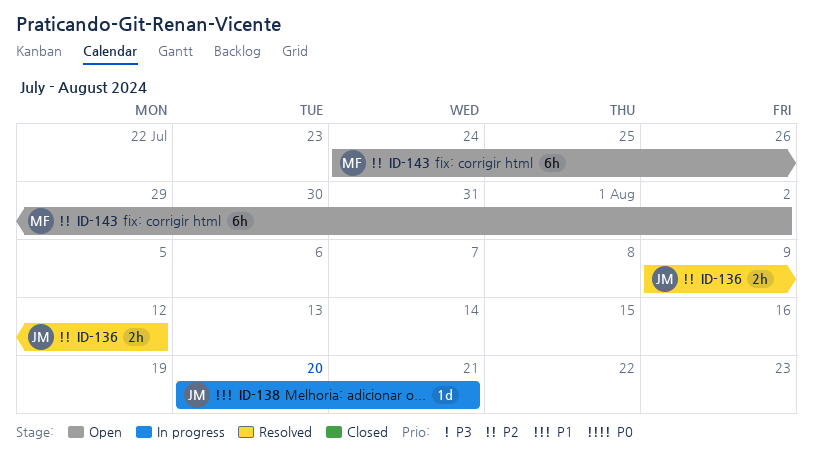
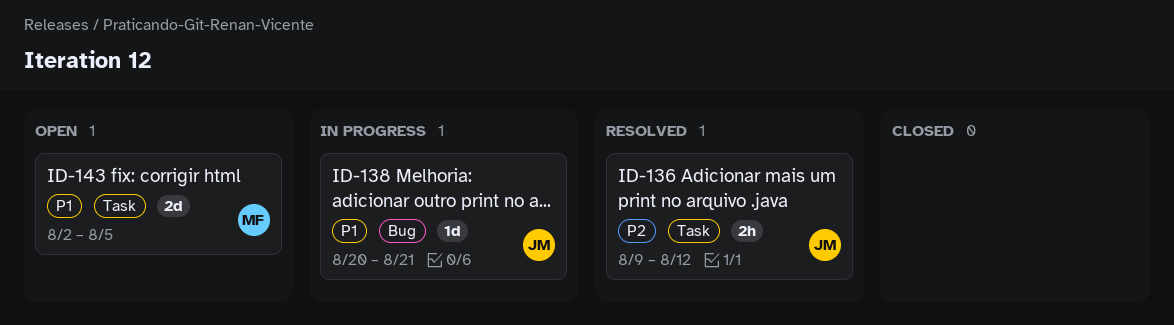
ID-143, priority: P2 -> P1
ID-143, estimate: 6h -> 2d
ID-143, start: Jul 24 -> Aug 2
ID-143, due: Aug 2 -> Aug 5

